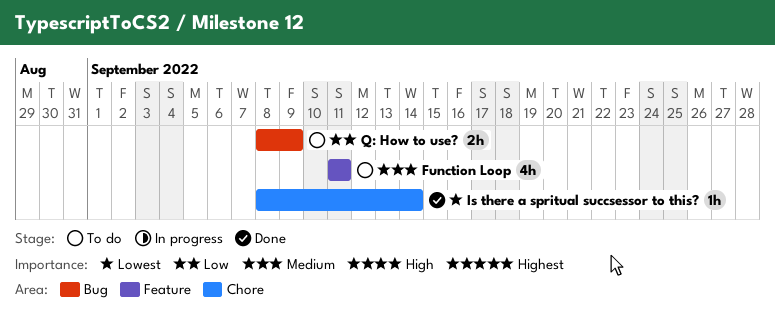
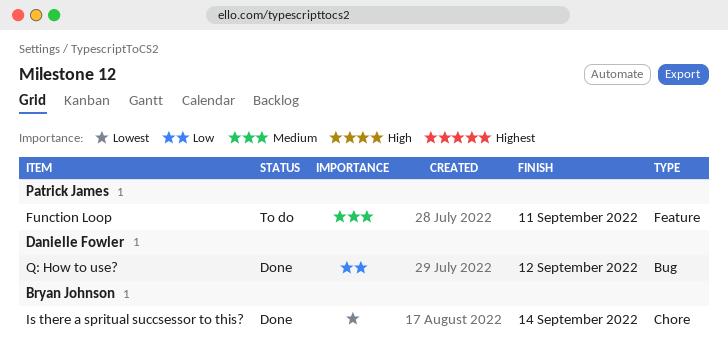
Q: How to use?, status: To do -> Done
Q: How to use?, due: Sep 9 -> Sep 12

